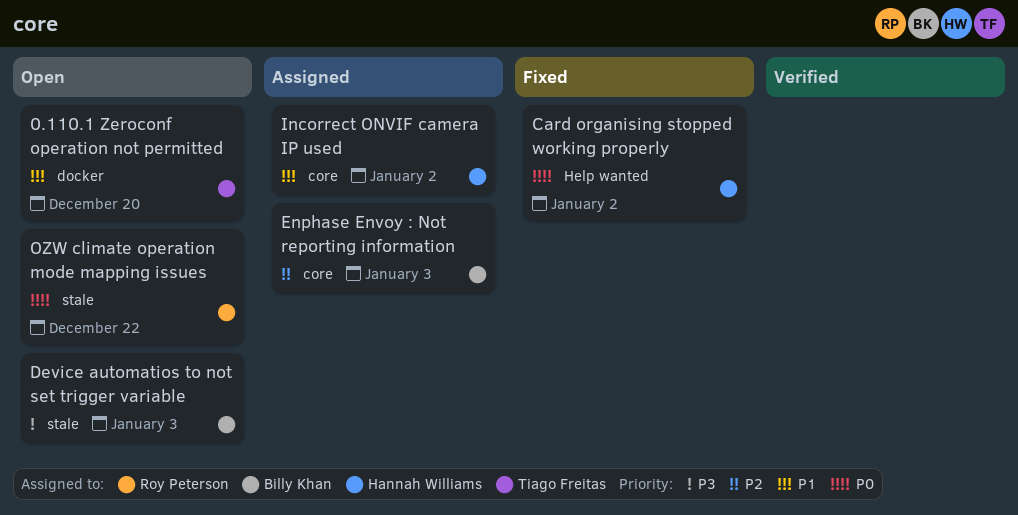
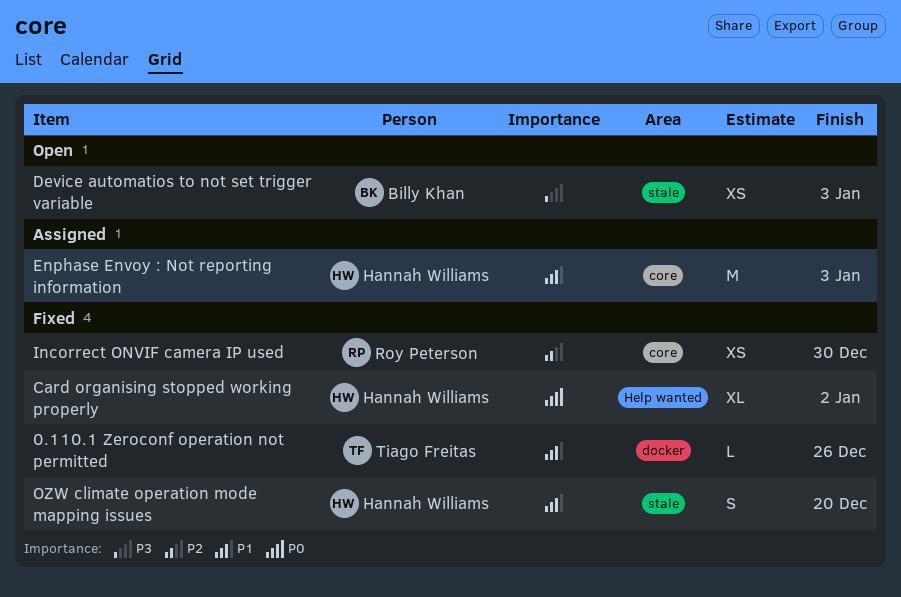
0.110.1 Zeroconf operation not permitted, status: Open -> Fixed
0.110.1 Zeroconf operation not permitted, due: Dec 20 -> Dec 26
Enphase Envoy : Not reporting information, owner: Billy Khan -> Hannah Williams
Enphase Envoy : Not reporting information, priority: P2 -> P1
Incorrect ONVIF camera IP used, status: Assigned -> Fixed
Incorrect ONVIF camera IP used, owner: Hannah Williams -> Roy Peterson
Incorrect ONVIF camera IP used, priority: P1 -> P2
Incorrect ONVIF camera IP used, due: Jan 2 -> Dec 30
OZW climate operation mode mapping issues, status: Open -> Fixed
OZW climate operation mode mapping issues, owner: Roy Peterson -> Hannah Williams
OZW climate operation mode mapping issues, priority: P0 -> P1
OZW climate operation mode mapping issues, due: Dec 22 -> Dec 20

